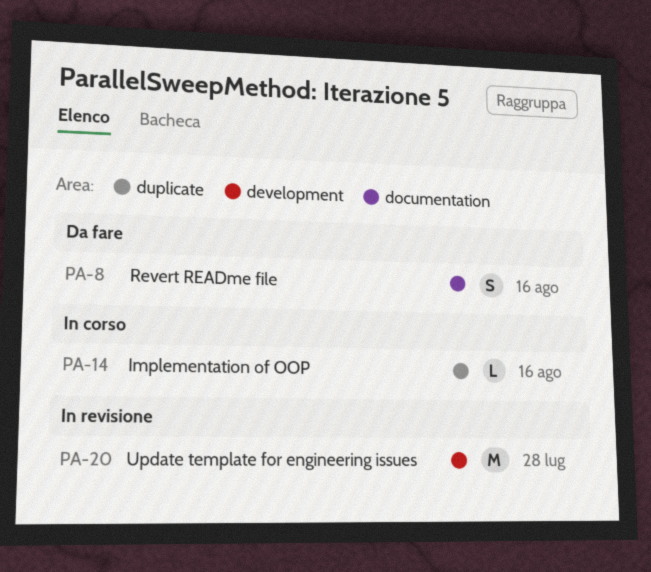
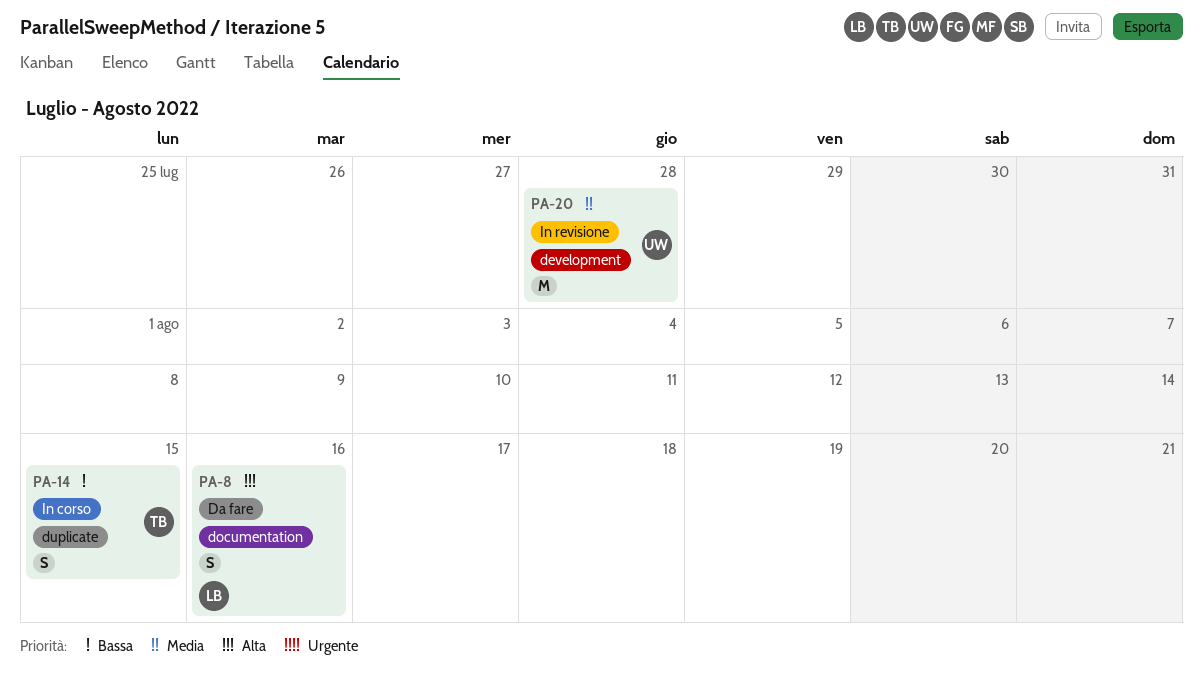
PA-14, estimate: L -> S
PA-14, due: Aug 16 -> Aug 15

